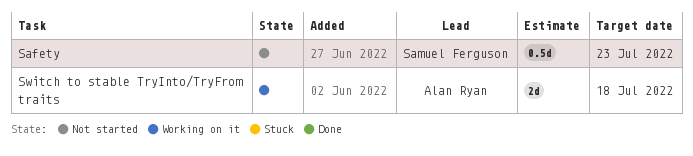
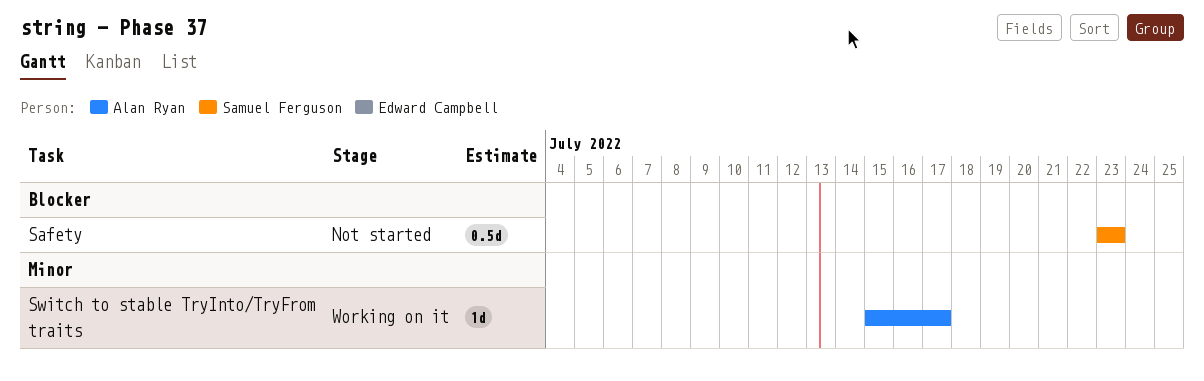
Switch to stable TryInto/TryFrom traits, estimate: 2d -> 1d
Switch to stable TryInto/TryFrom traits, due: Jul 18 -> Jul 17

